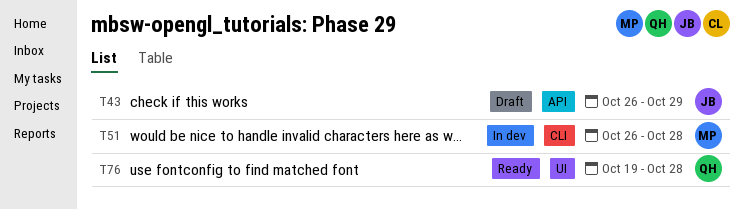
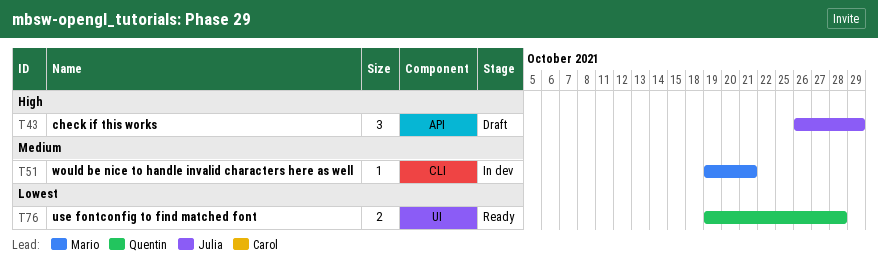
T51, start: Oct 26 -> Oct 19
T51, due: Oct 28 -> Oct 21

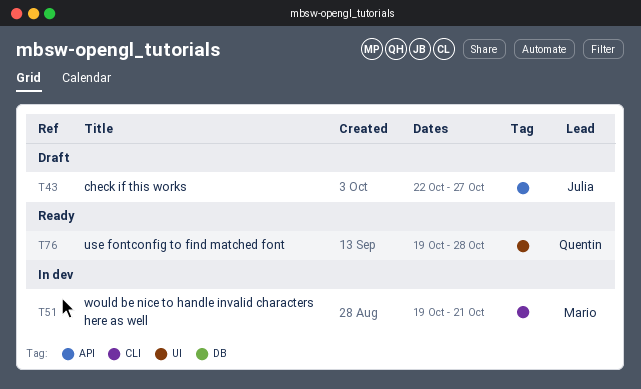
T43, start: Oct 26 -> Oct 22
T43, due: Oct 29 -> Oct 27

